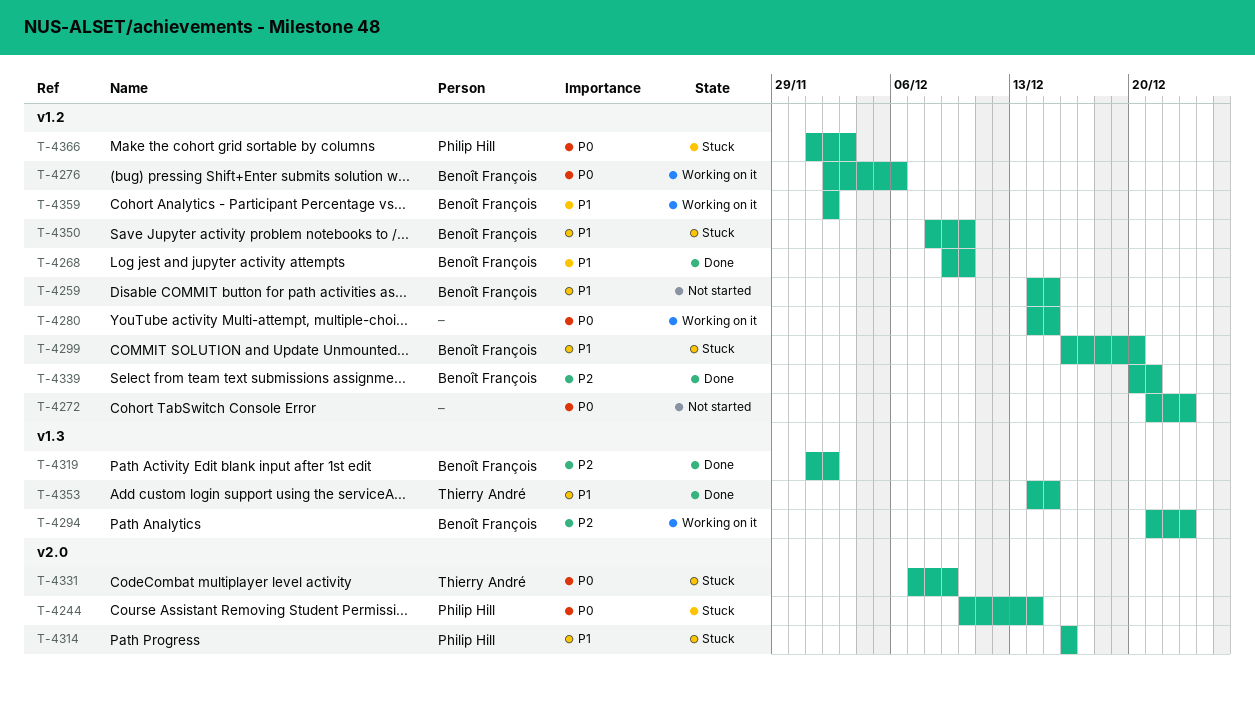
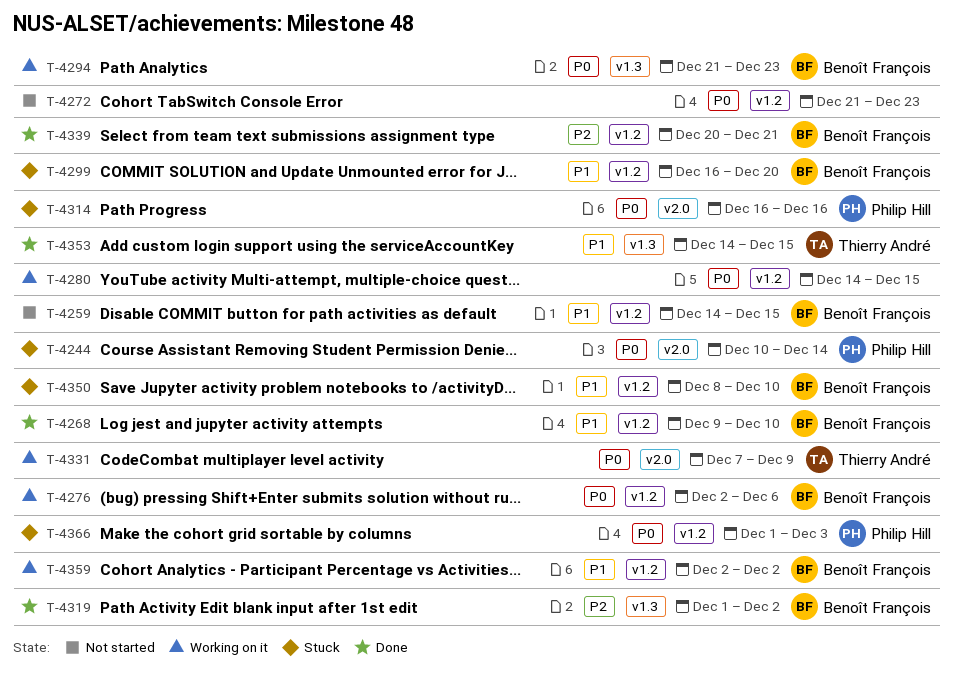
T-4294, priority: P2 -> P0
T-4314, priority: P1 -> P0
T-4331, status: Stuck -> Working on it

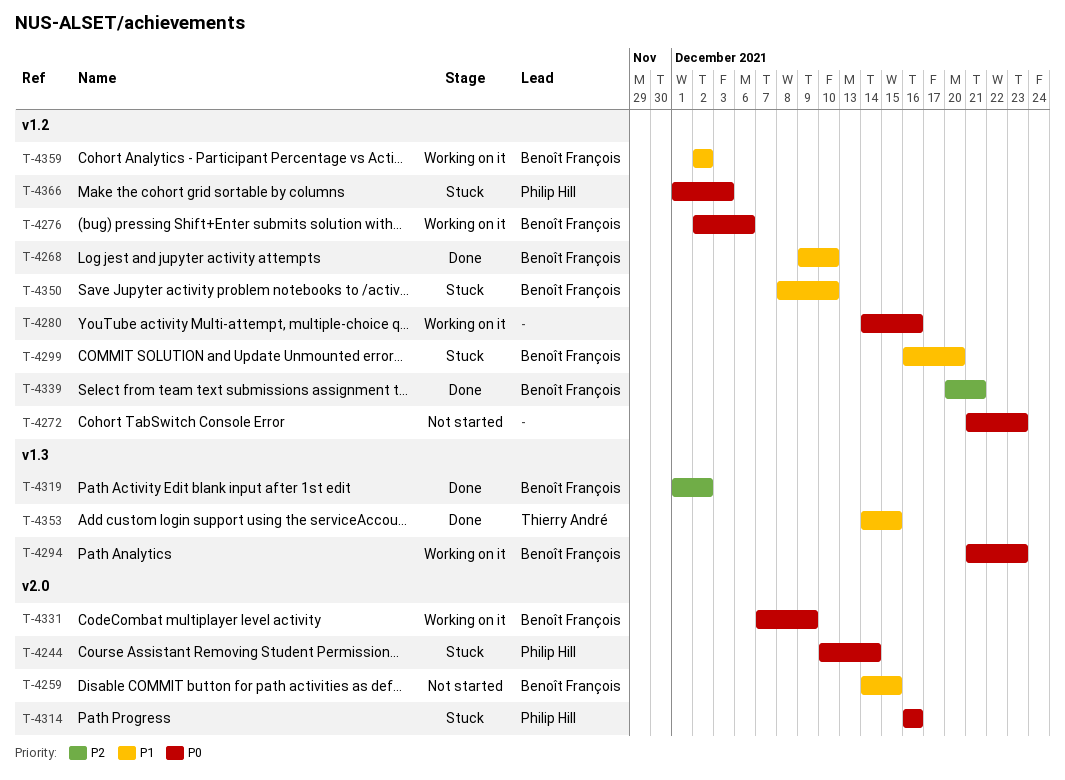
T-4259, label: v1.2 -> v2.0
T-4280, due: Dec 15 -> Dec 16
T-4331, owner: Thierry André -> Benoît François

